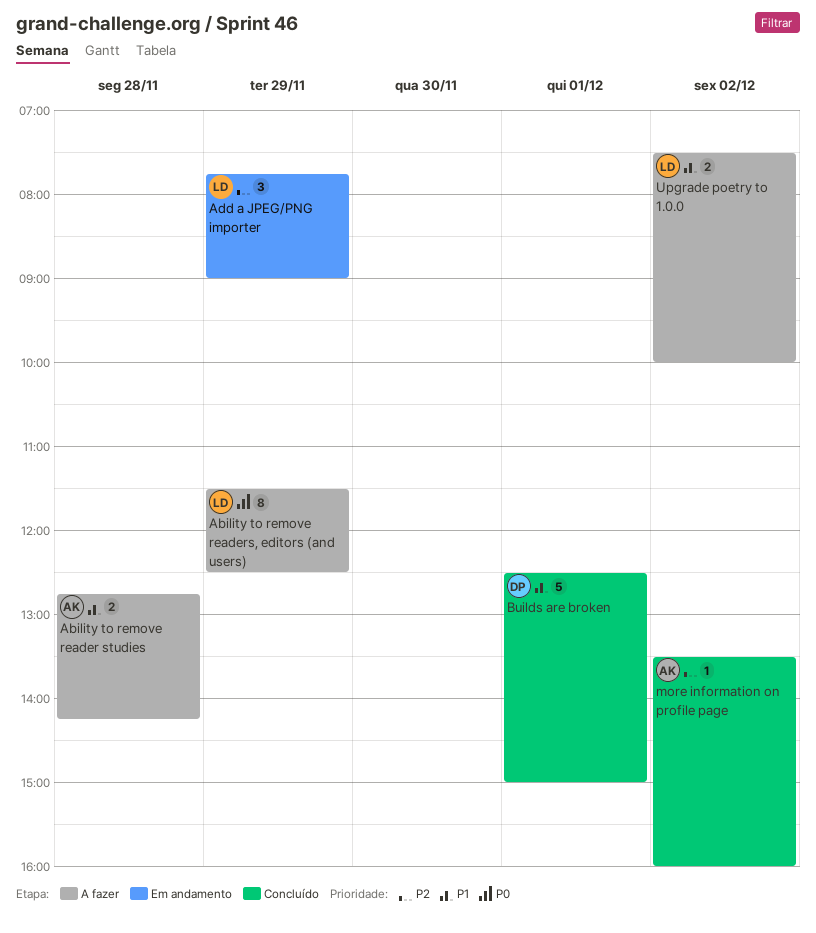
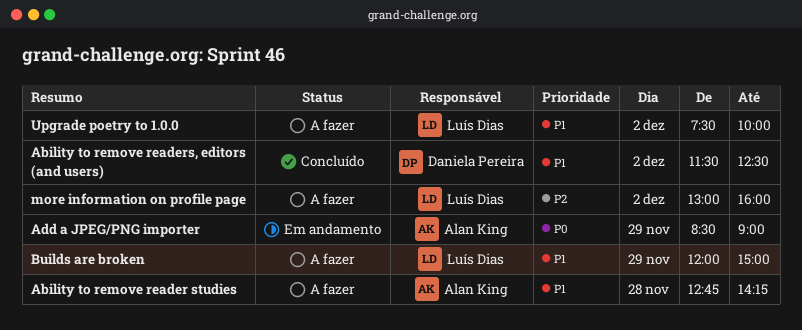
Ability to remove readers, editors (and users), status: A fazer -> Concluído
Ability to remove readers, editors (and users), owner: Luís Dias -> Daniela Pereira
Ability to remove readers, editors (and users), priority: P0 -> P1
Ability to remove readers, editors (and users), day: Nov 29 -> Dec 2
Add a JPEG/PNG importer, owner: Luís Dias -> Alan King
Add a JPEG/PNG importer, priority: P2 -> P0
Add a JPEG/PNG importer, begins: 07:45 -> 08:30
Builds are broken, status: Concluído -> A fazer
Builds are broken, owner: Daniela Pereira -> Luís Dias
Builds are broken, day: Dec 1 -> Nov 29
Builds are broken, begins: 12:30 -> 12:00
more information on profile page, status: Concluído -> A fazer
more information on profile page, owner: Alan King -> Luís Dias
more information on profile page, begins: 13:30 -> 13:00

